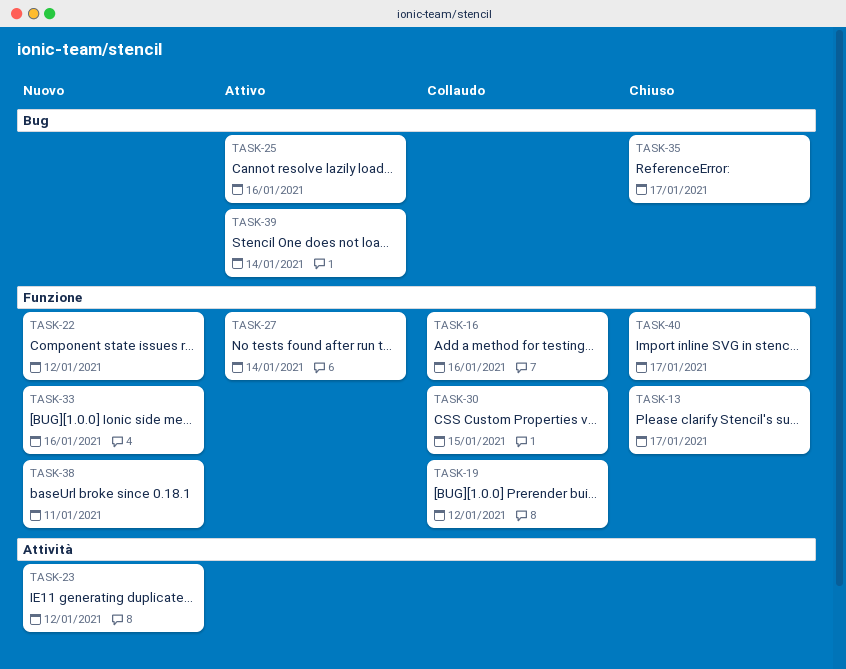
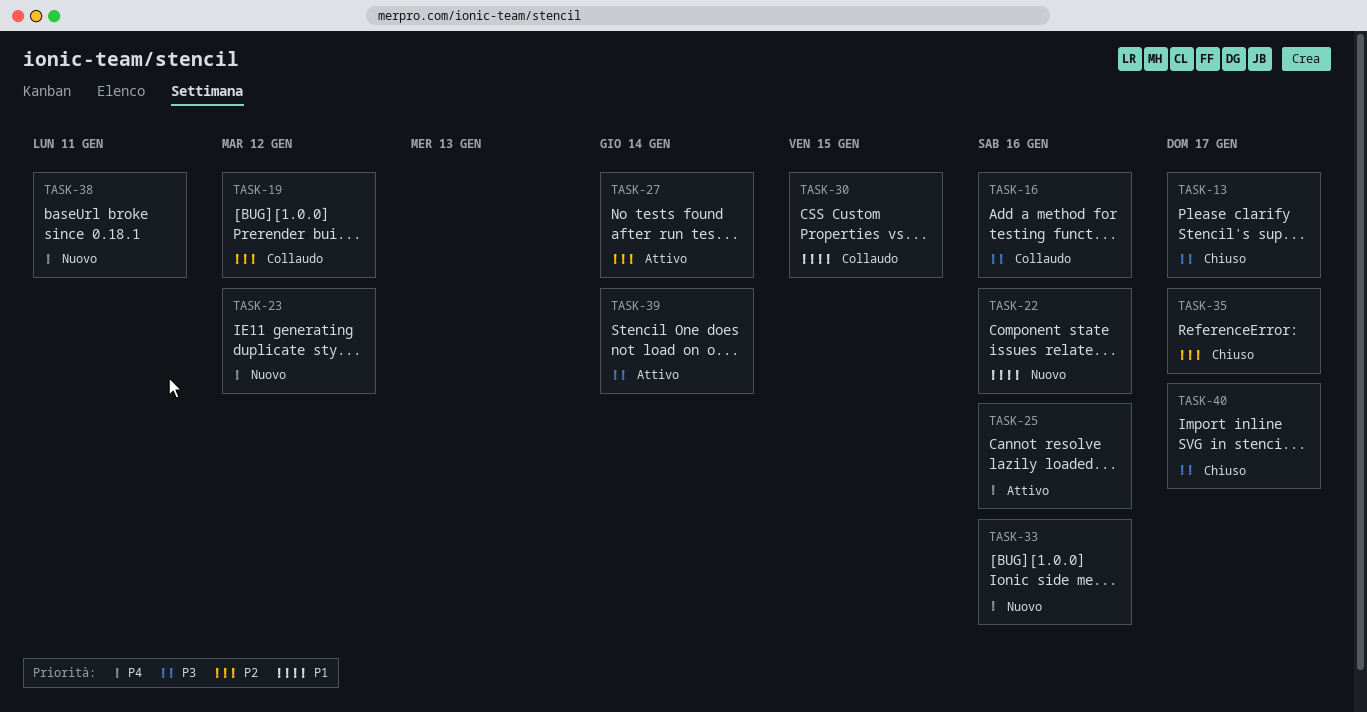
TASK-22, due: Jan 12 -> Jan 16

